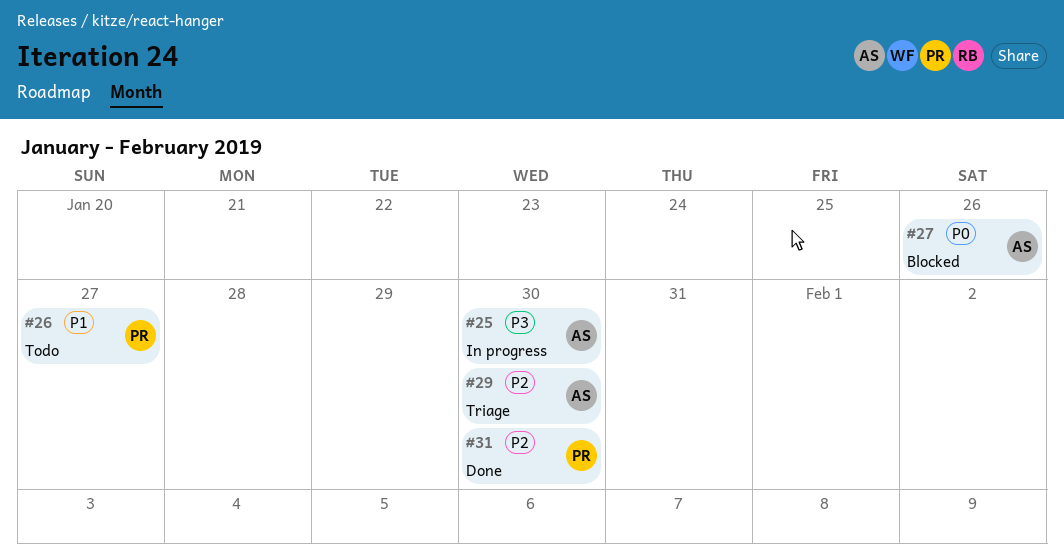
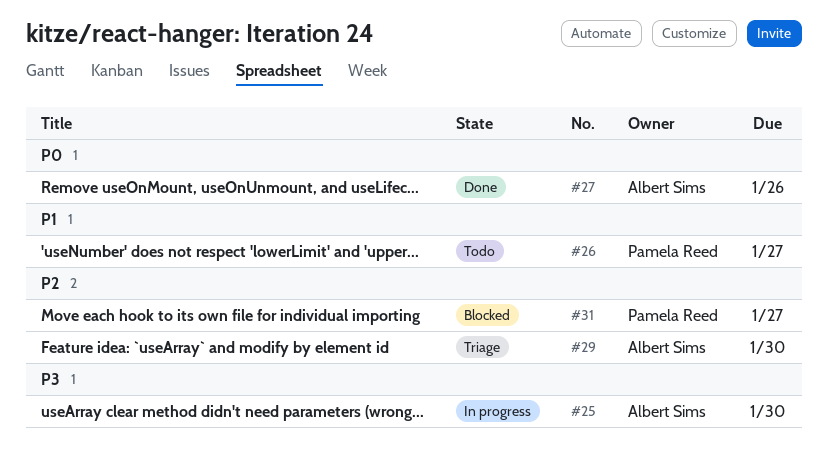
#27, status: Blocked -> Done
#31, status: Done -> Blocked
#31, due: Jan 30 -> Jan 27

